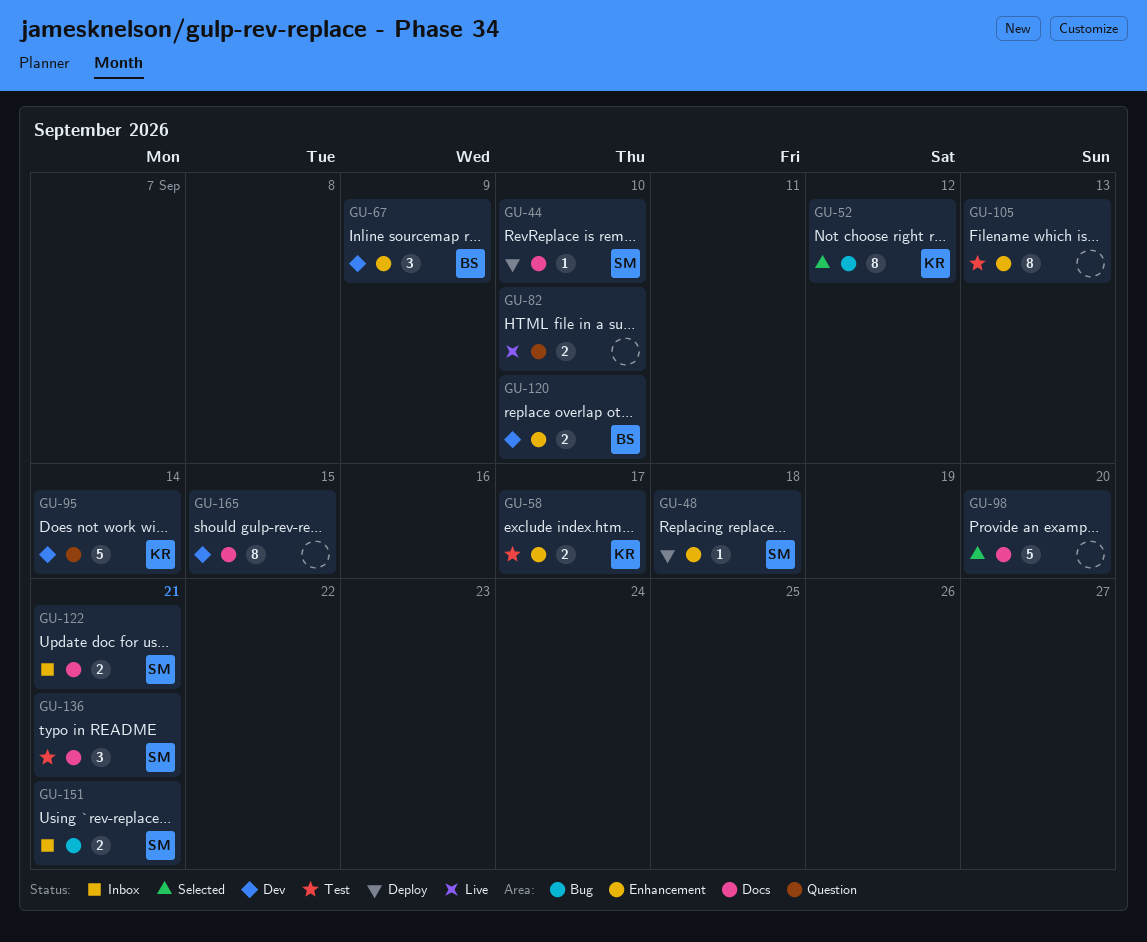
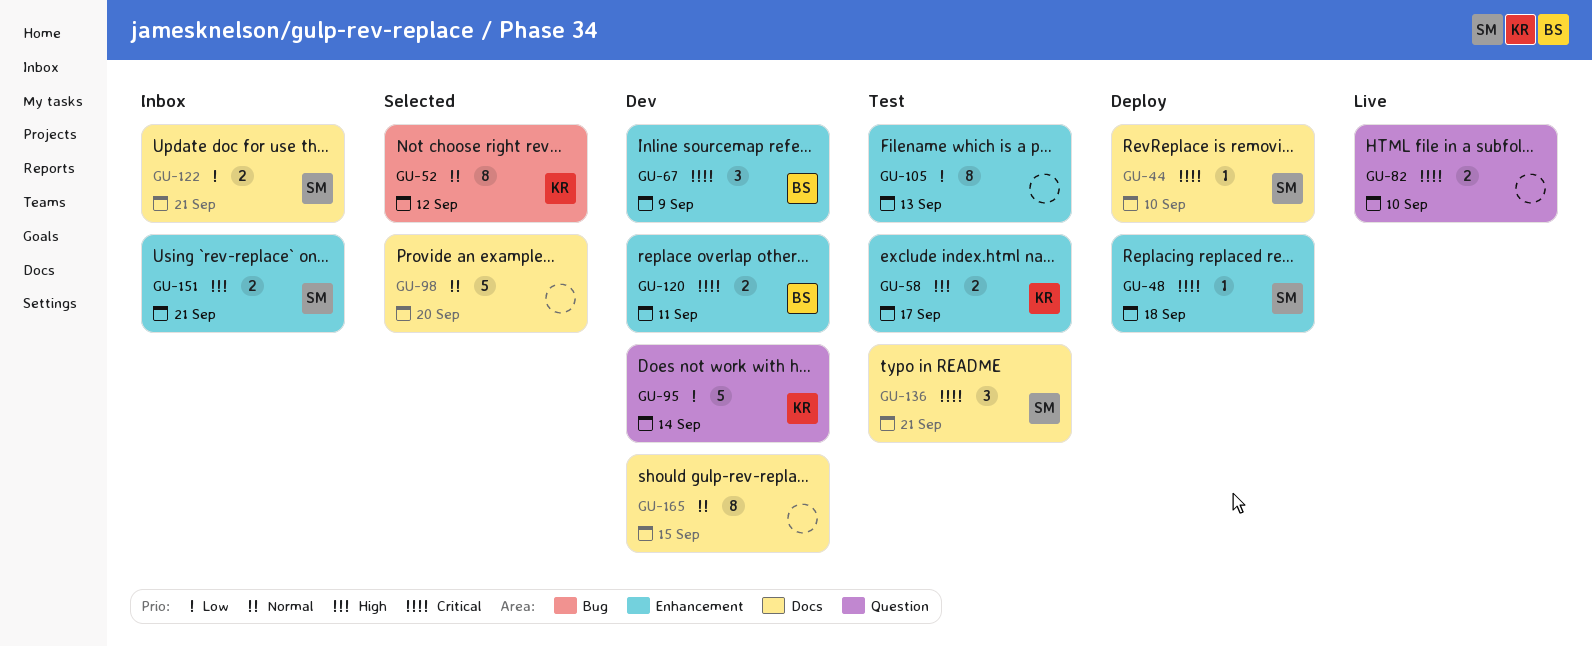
GU-120, due: Sep 10 -> Sep 11
GU-151, label: Bug -> Enhancement

